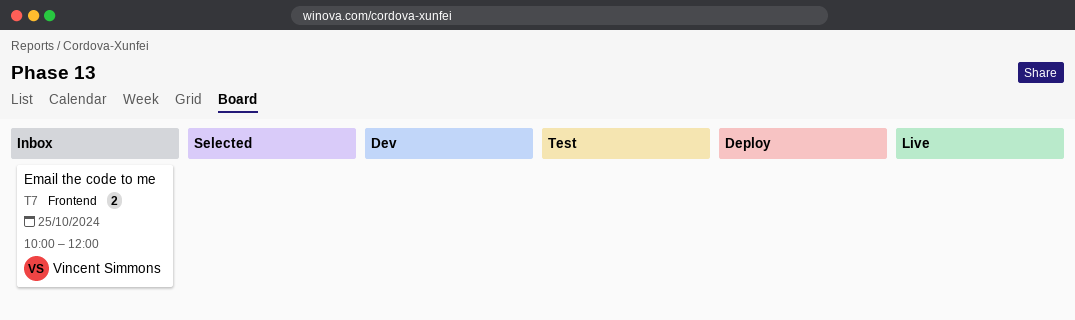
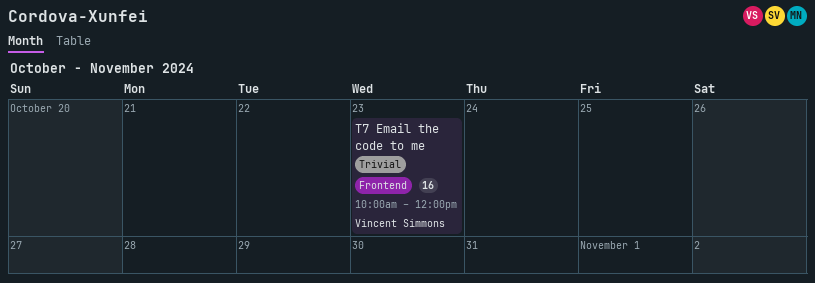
T7, estimate: 2 -> 16
T7, day: Oct 25 -> Oct 23

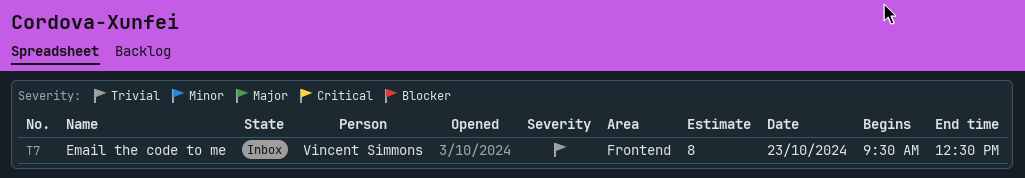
T7, estimate: 16 -> 8
T7, begins: 10:00 -> 09:30
T7, ends: 12:00 -> 12:30

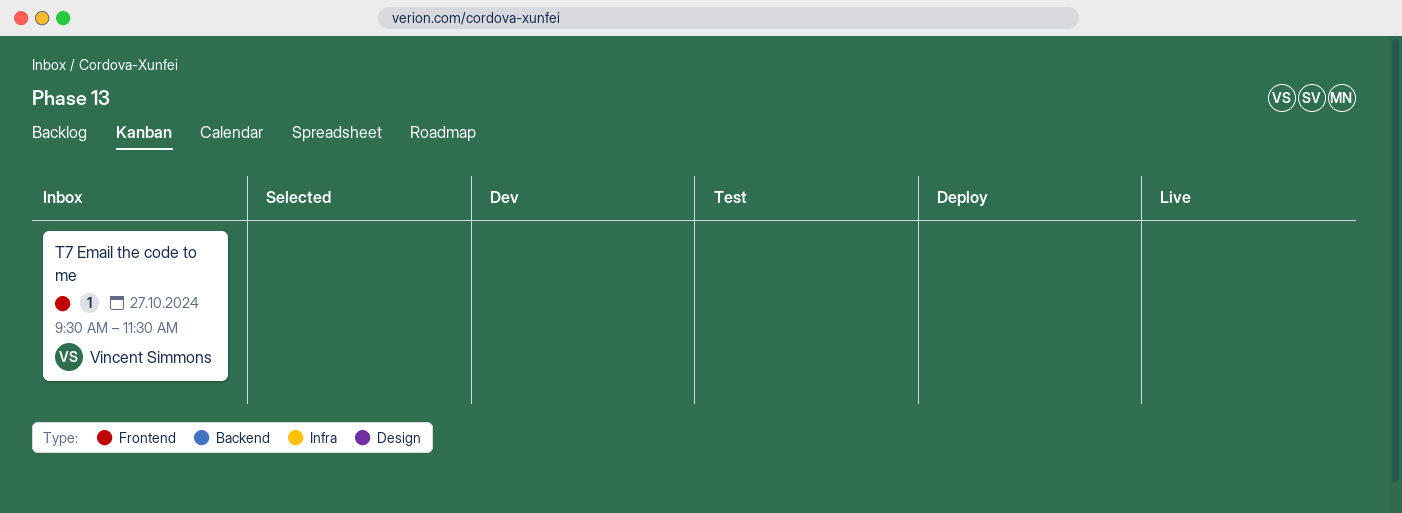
T7, estimate: 8 -> 1
T7, day: Oct 23 -> Oct 27
T7, ends: 12:30 -> 11:30

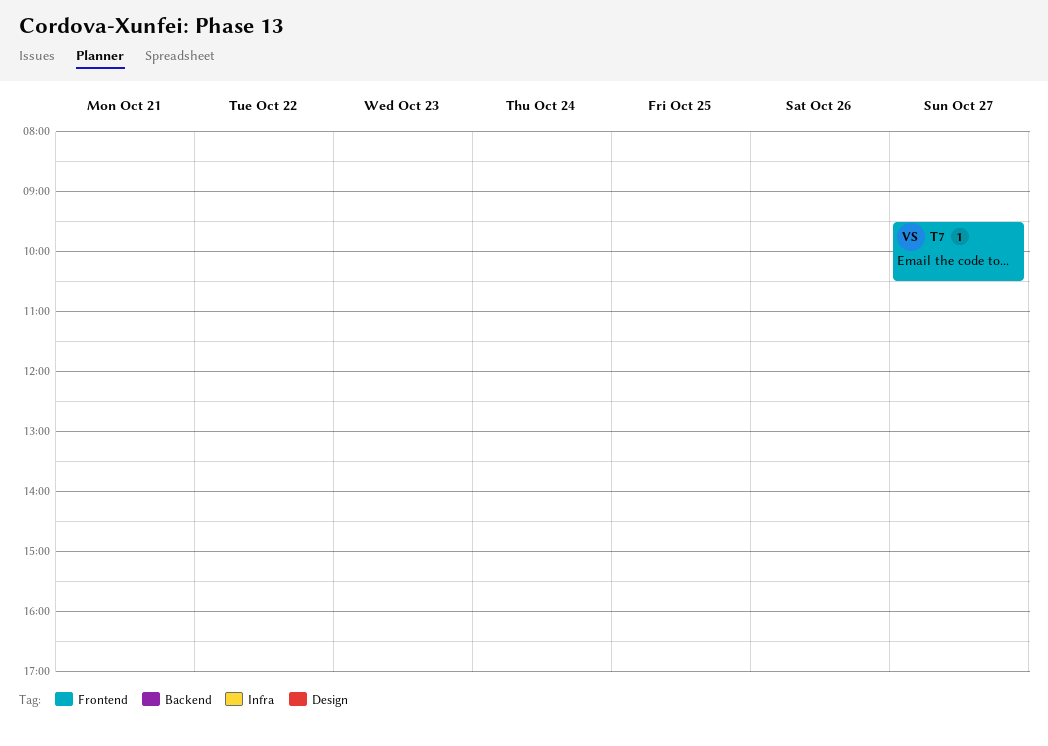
T7, ends: 11:30 -> 10:30

